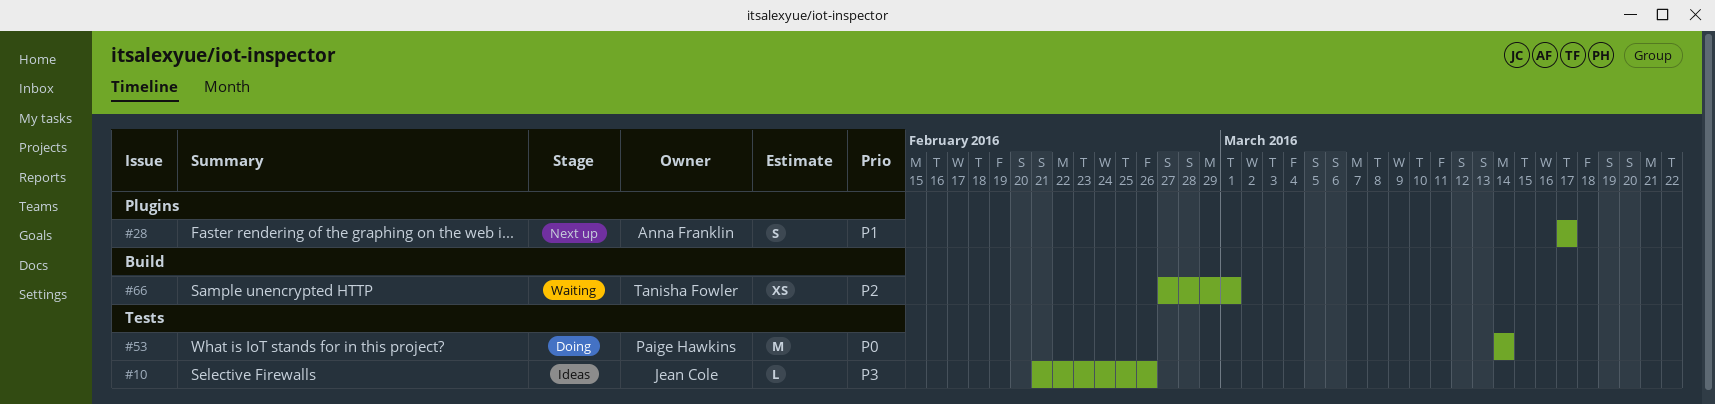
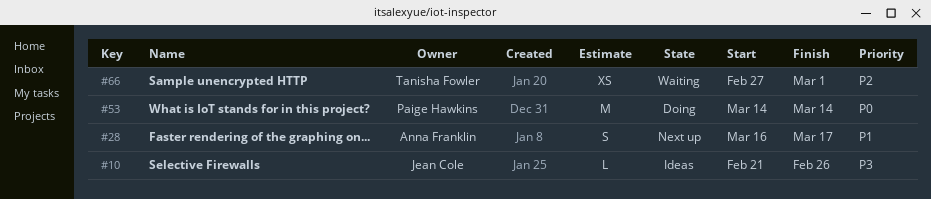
#28, start: Mar 17 -> Mar 16

